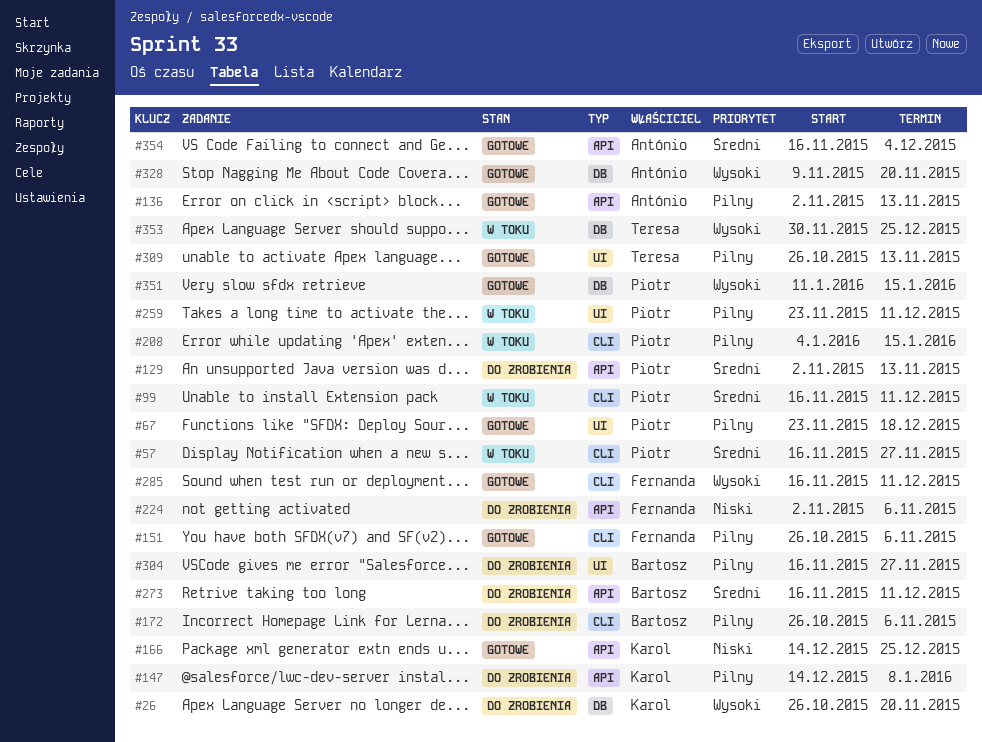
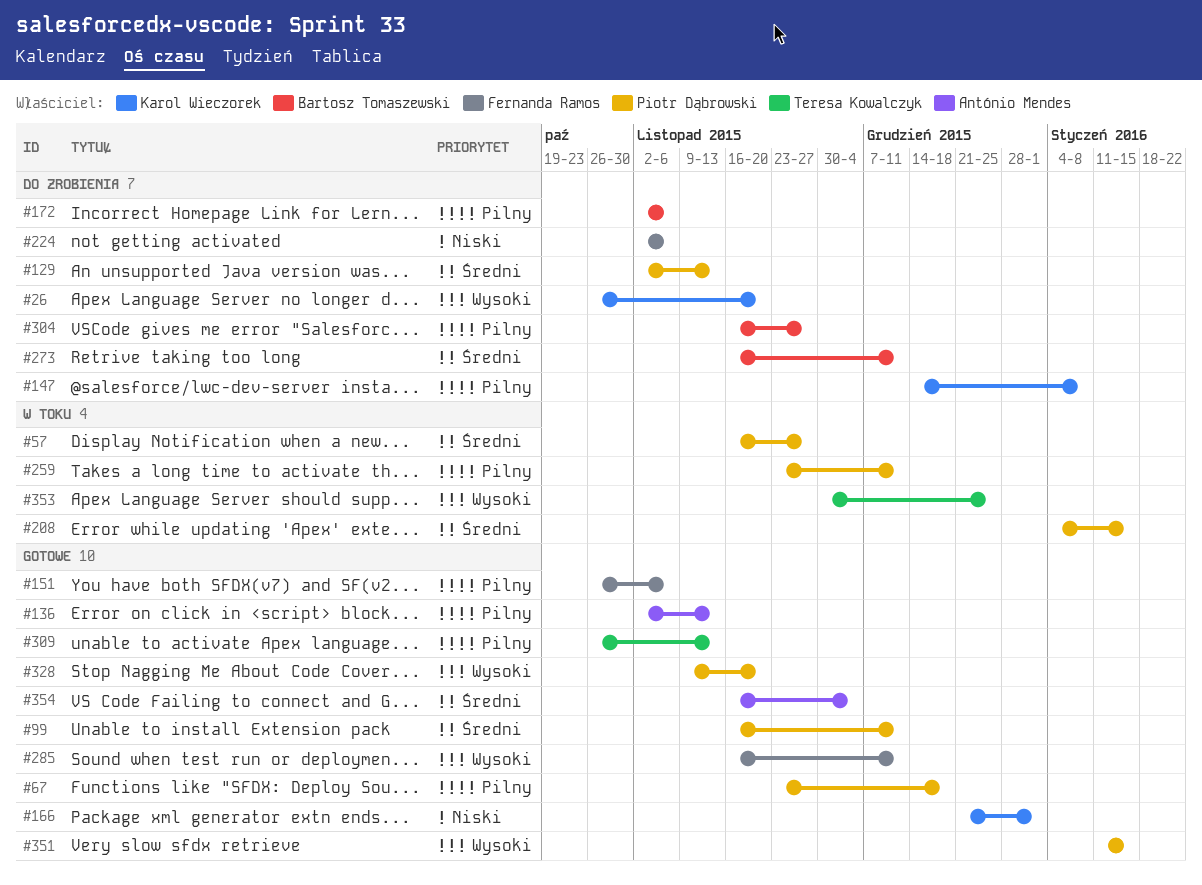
#99, status: W toku -> Gotowe
#166, start: Dec 14 -> Dec 21
#166, due: Dec 25 -> Jan 1
#172, start: Oct 26 -> Nov 2
#208, priority: Pilny -> Średni
#328, owner: António Mendes -> Piotr Dąbrowski

